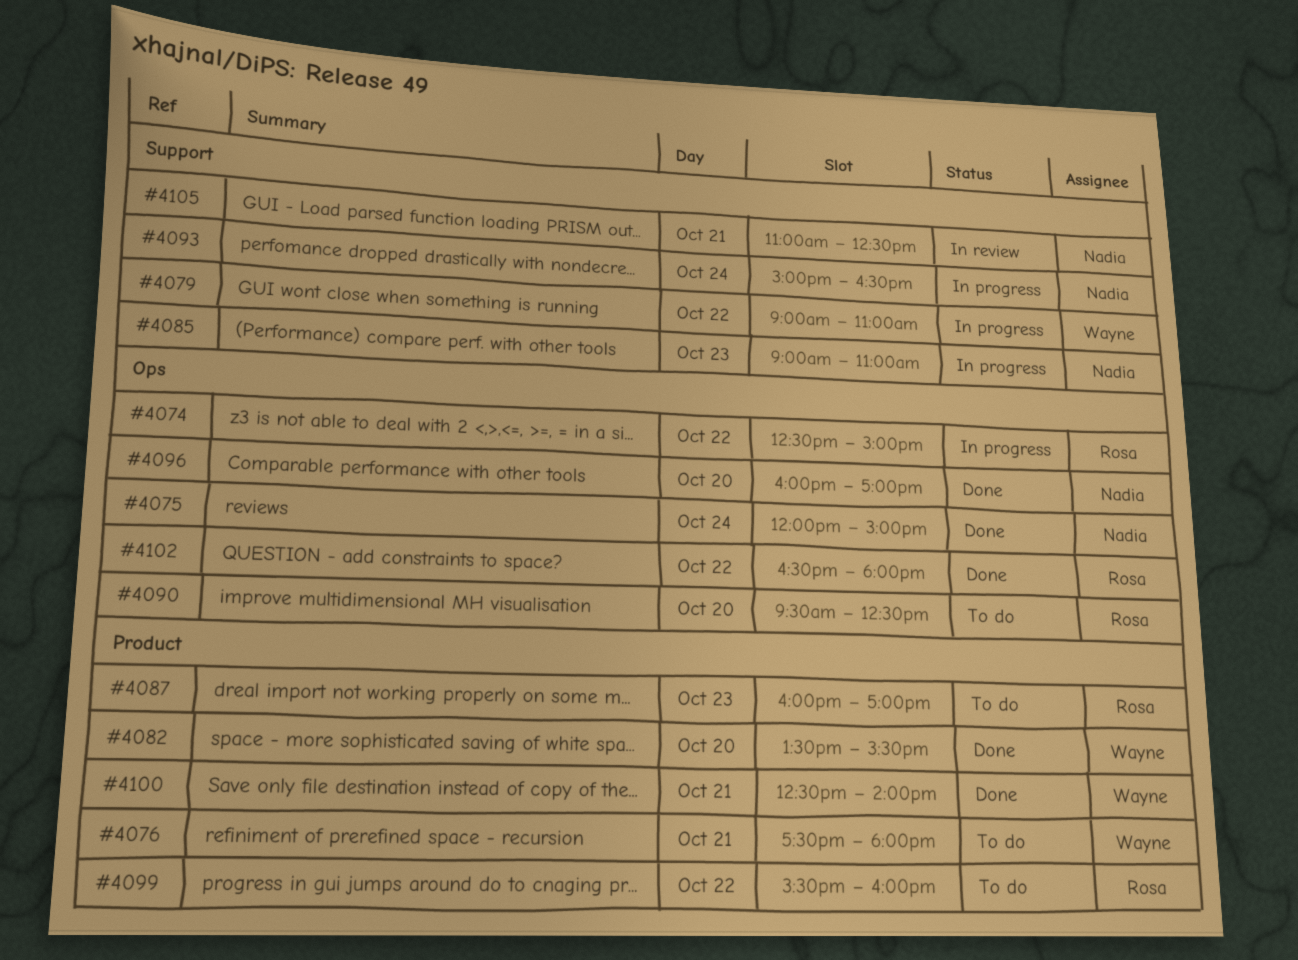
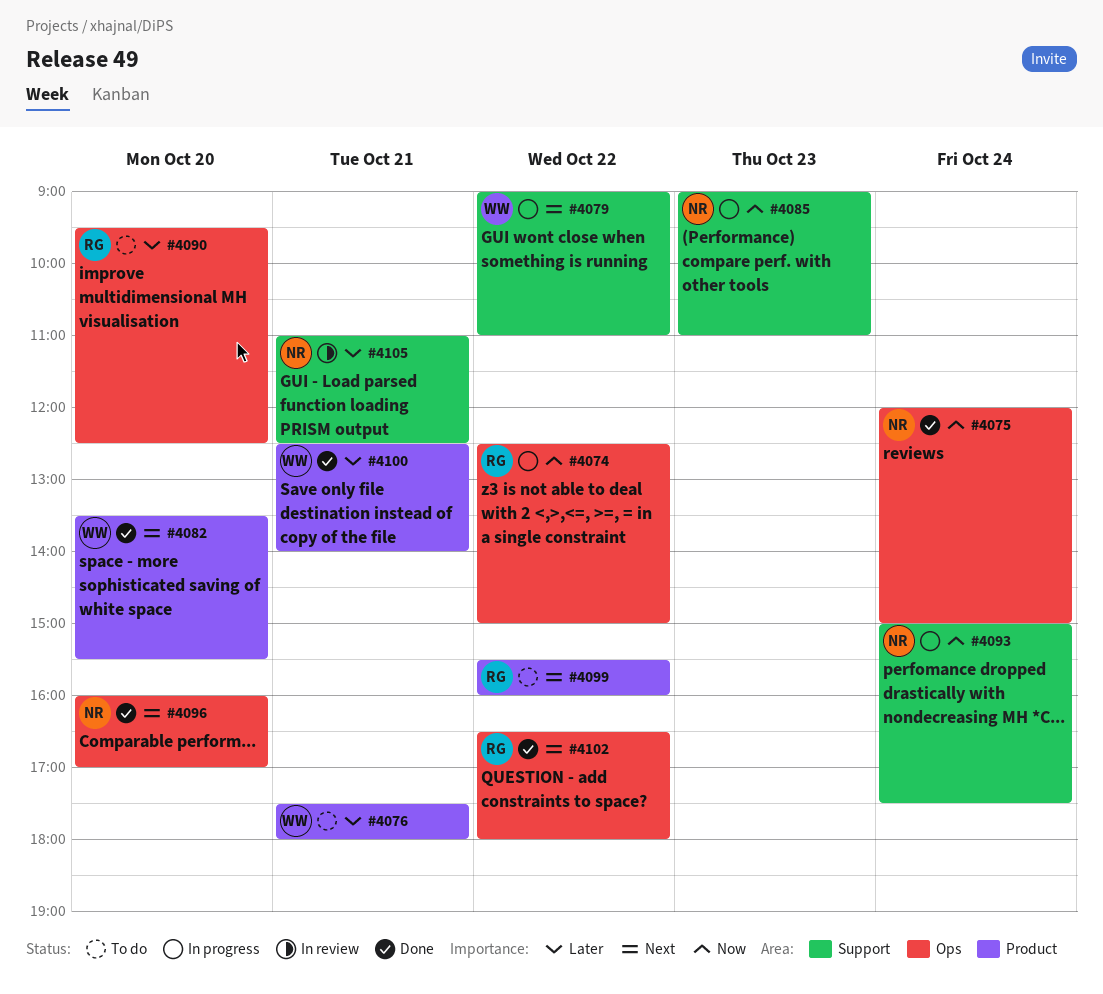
#4087: present -> none
#4093, ends: 16:30 -> 17:30

